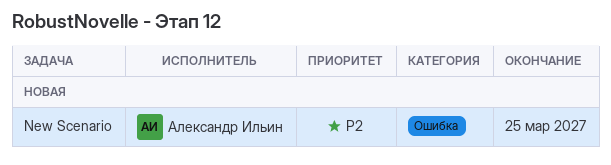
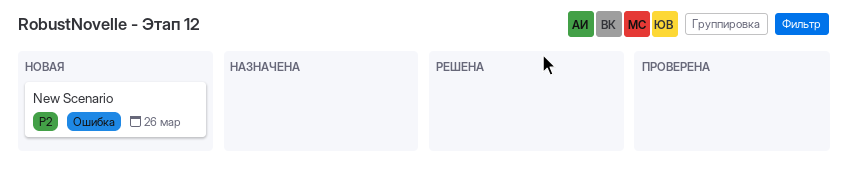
New Scenario, due: Mar 25 -> Mar 26

